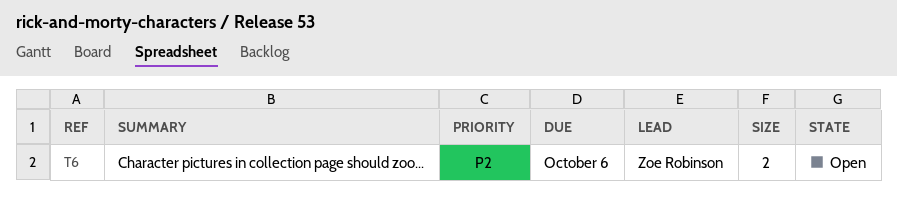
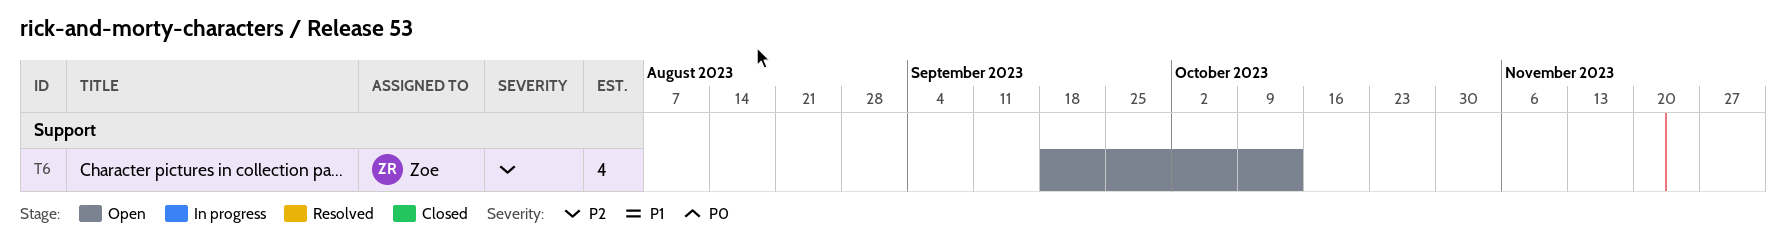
T6, estimate: 2 -> 4
T6, due: Oct 6 -> Oct 13

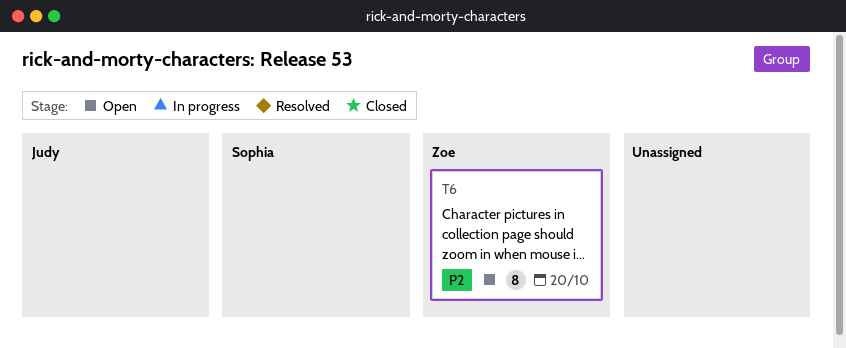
T6, estimate: 4 -> 8
T6, due: Oct 13 -> Oct 20

